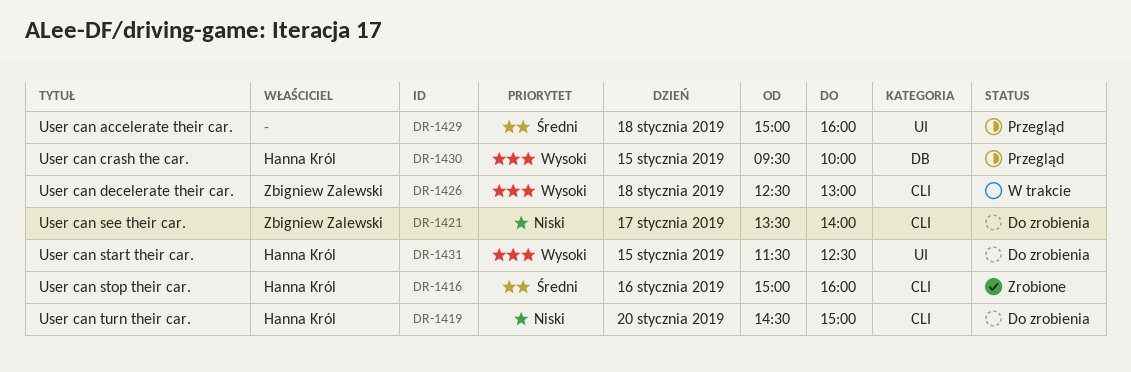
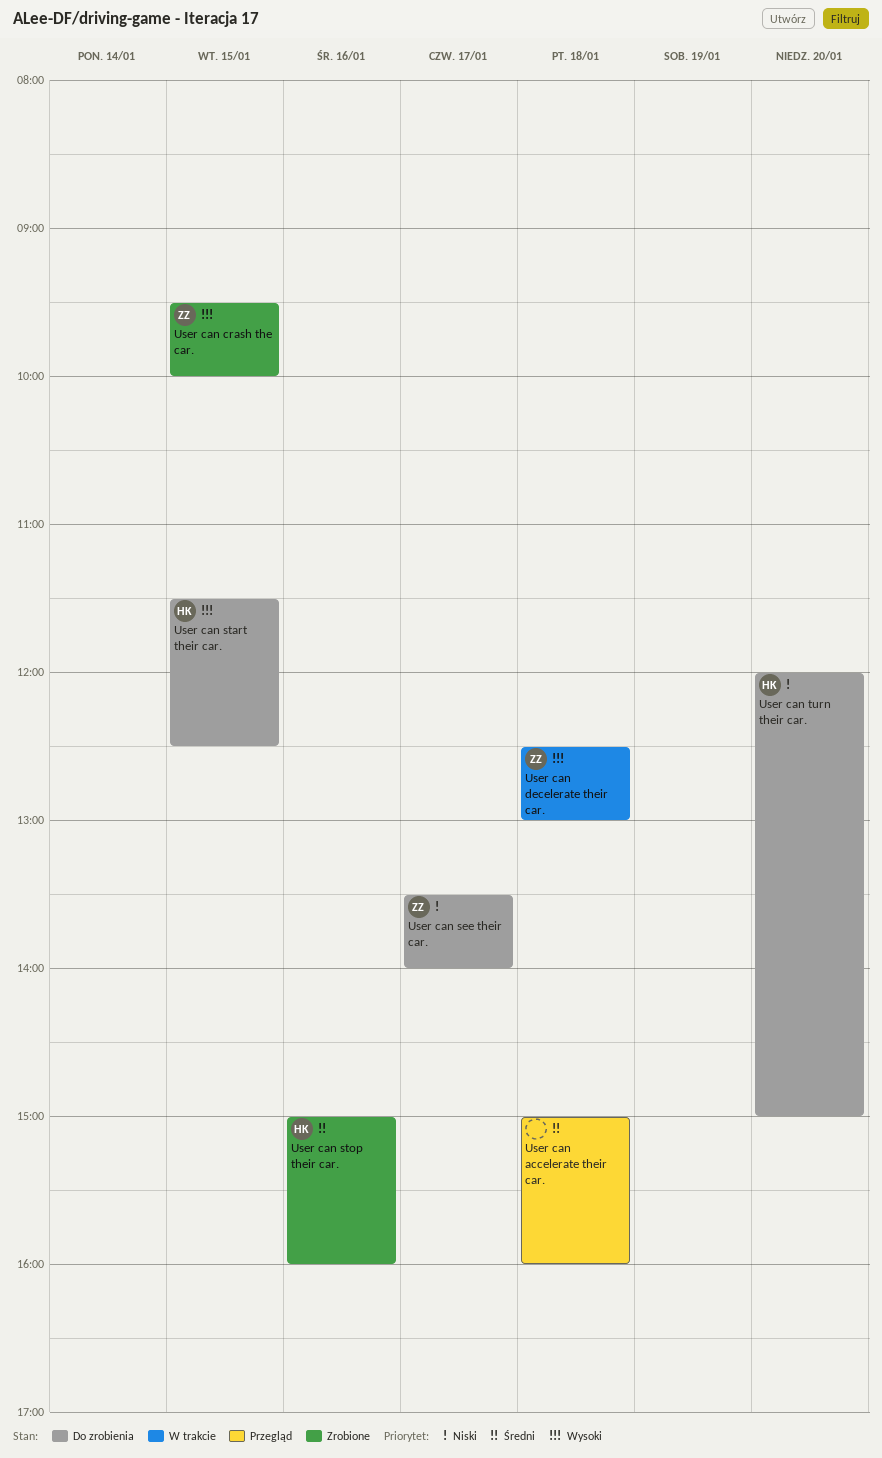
User can crash the car., status: Przegląd -> Zrobione
User can crash the car., owner: Hanna Król -> Zbigniew Zalewski
User can turn their car., begins: 14:30 -> 12:00

